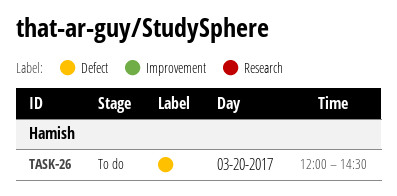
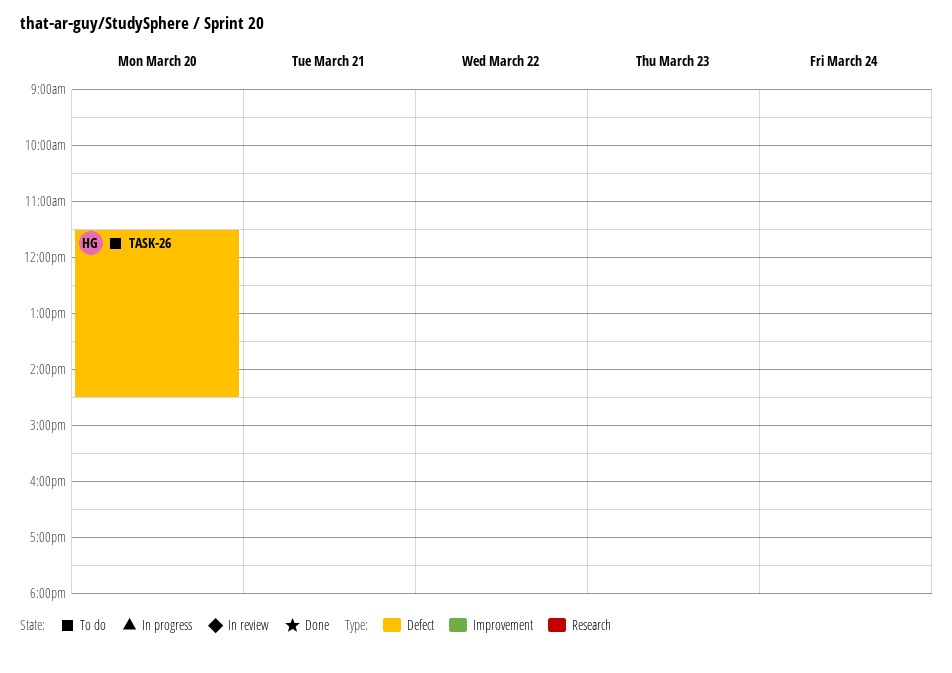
TASK-26, begins: 12:00 -> 11:30

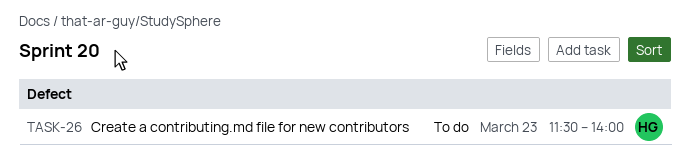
TASK-26, day: Mar 20 -> Mar 23
TASK-26, ends: 14:30 -> 14:00

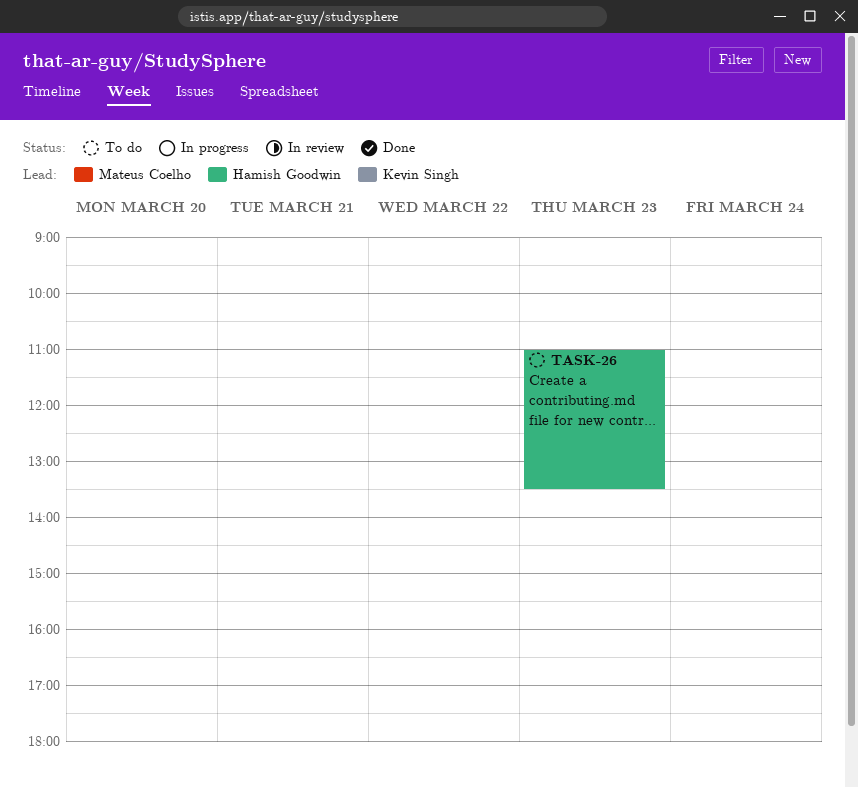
TASK-26, begins: 11:30 -> 11:00
TASK-26, ends: 14:00 -> 13:30

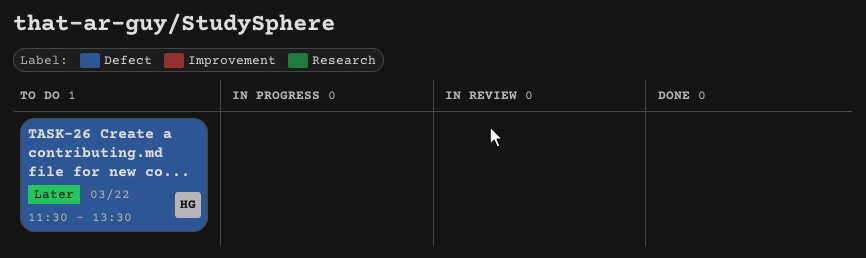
TASK-26, day: Mar 23 -> Mar 22
TASK-26, begins: 11:00 -> 11:30

